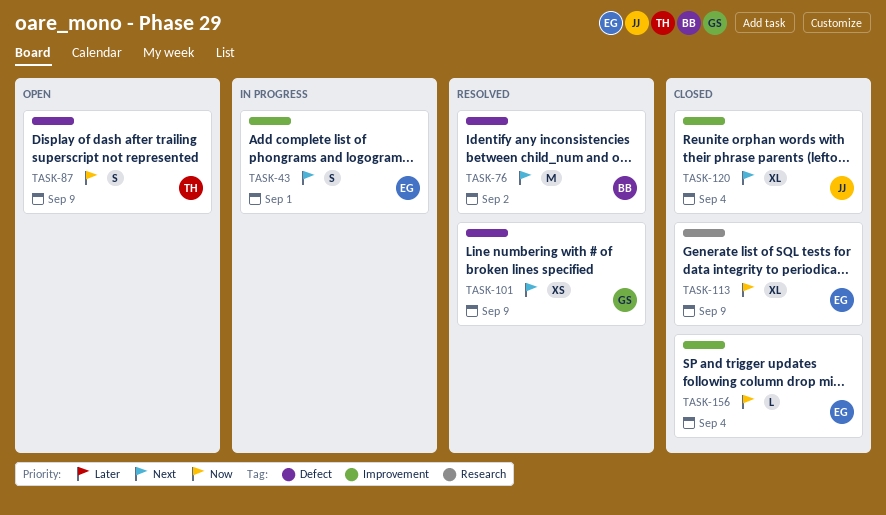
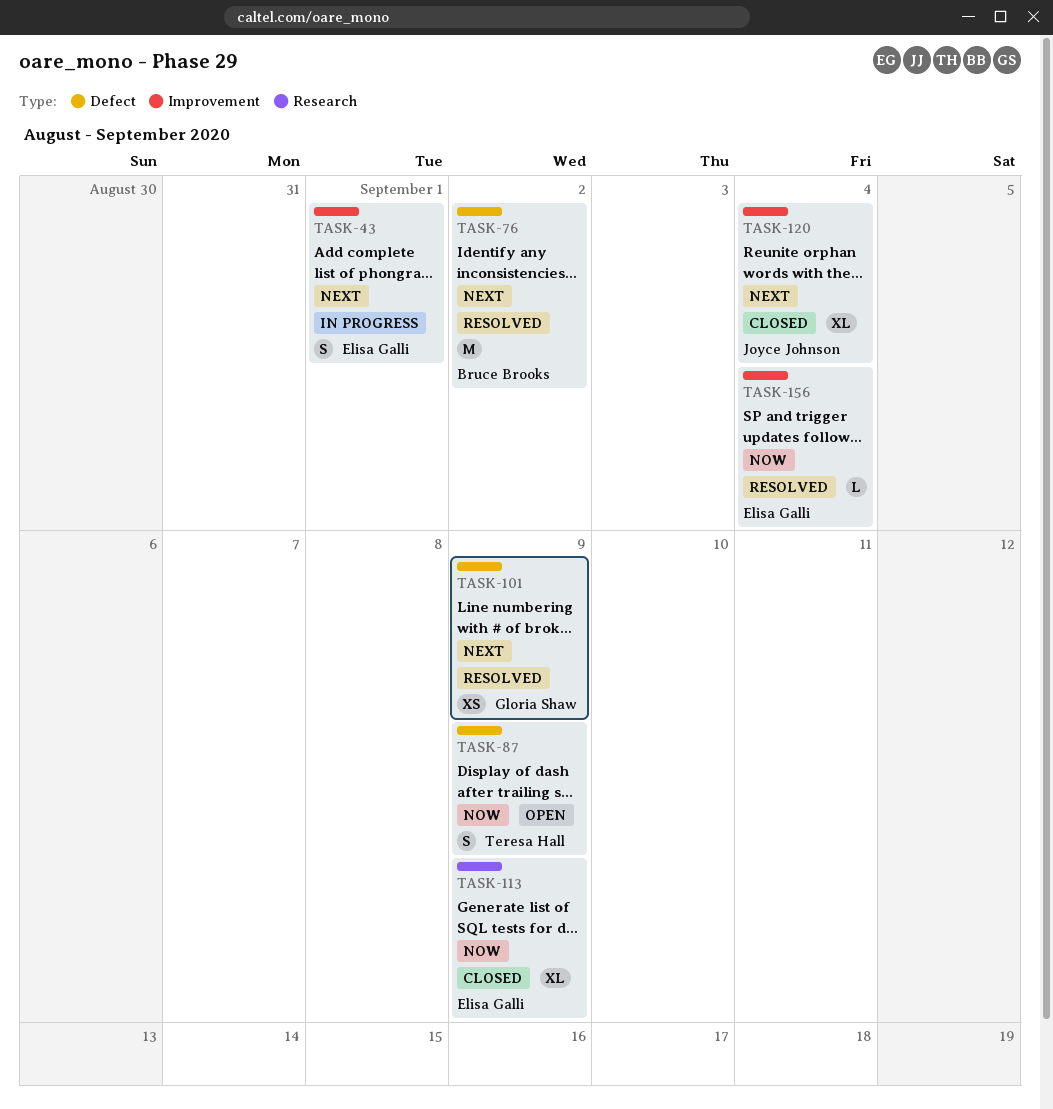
TASK-156, status: Closed -> Resolved

